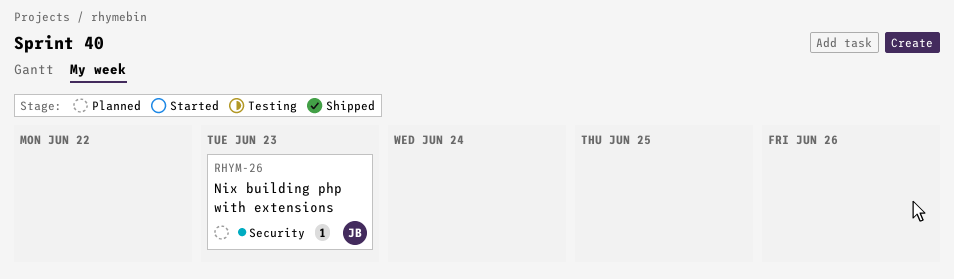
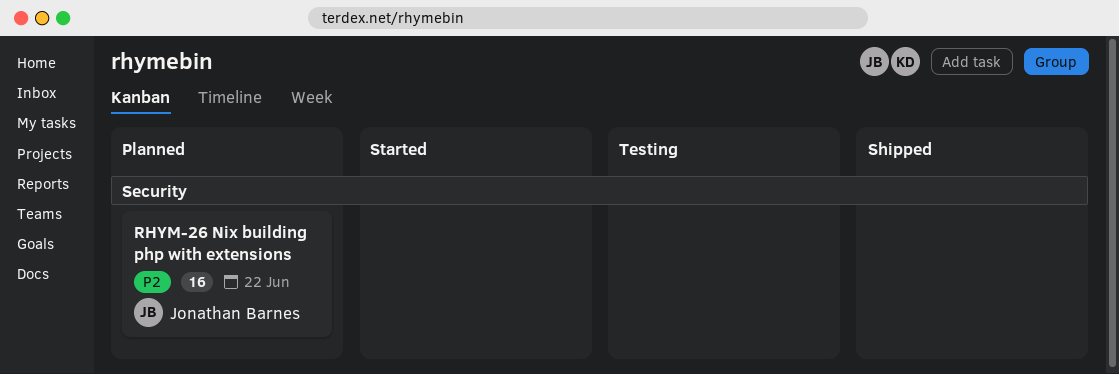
RHYM-26, estimate: 1 -> 16
RHYM-26, due: Jun 23 -> Jun 22

